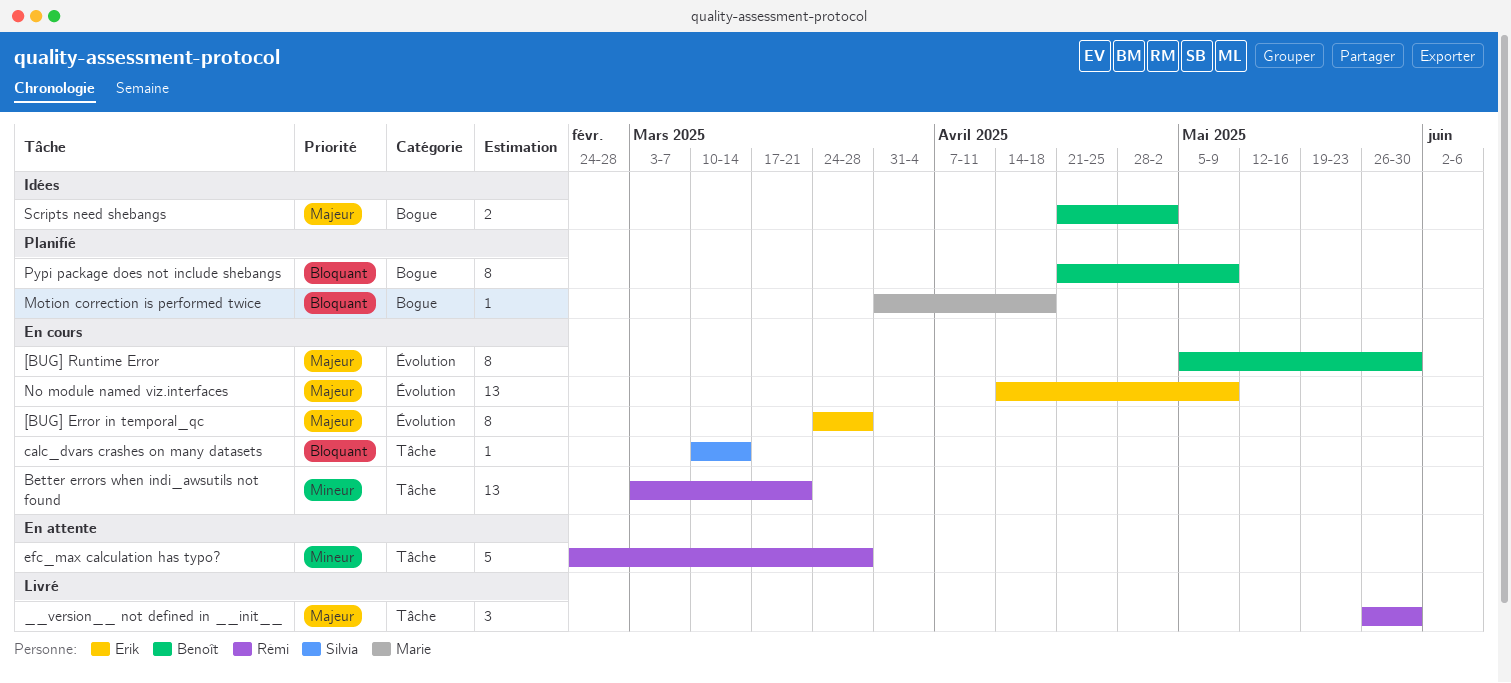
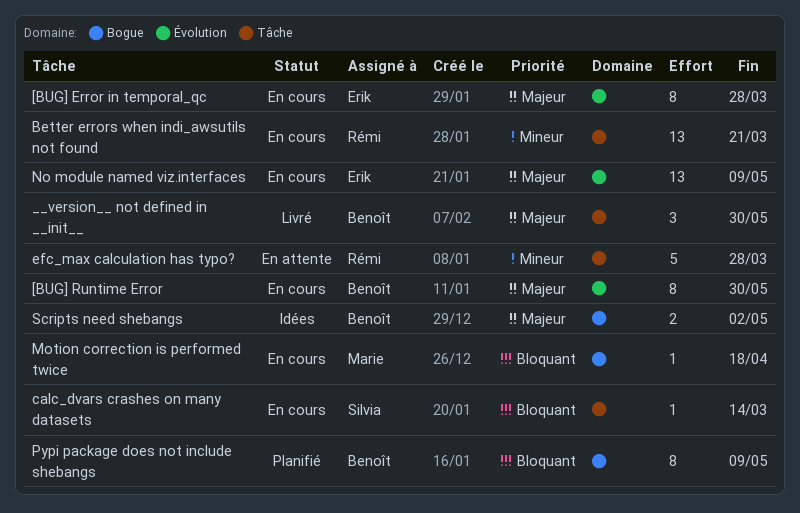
__version__ not defined in __init__, owner: Rémi -> Benoît
Motion correction is performed twice, status: Planifié -> En cours

